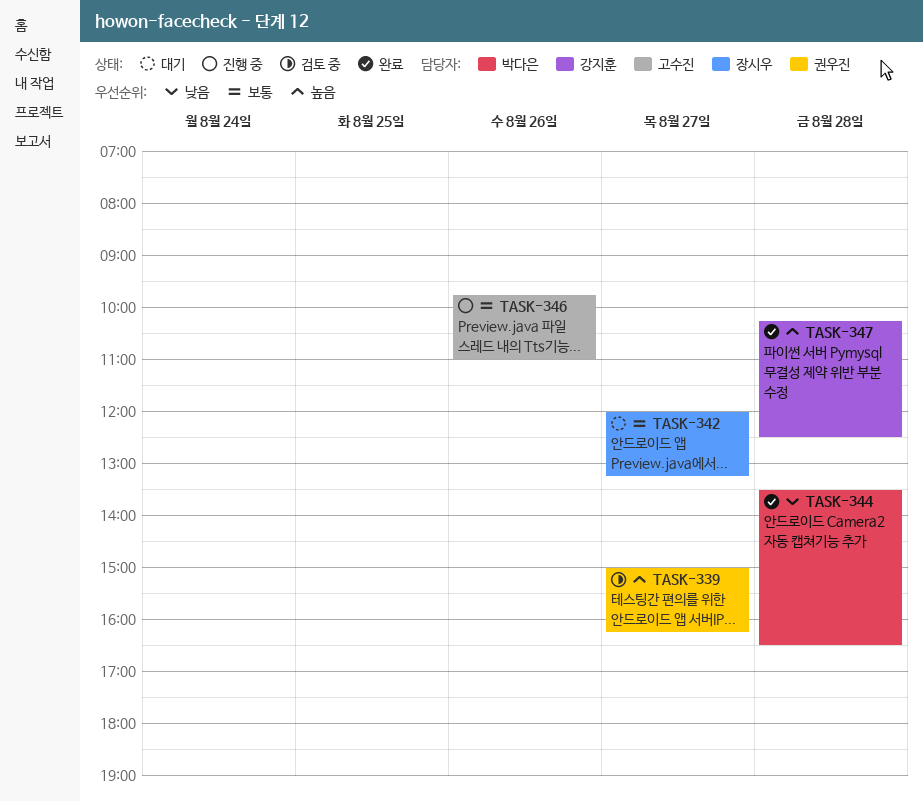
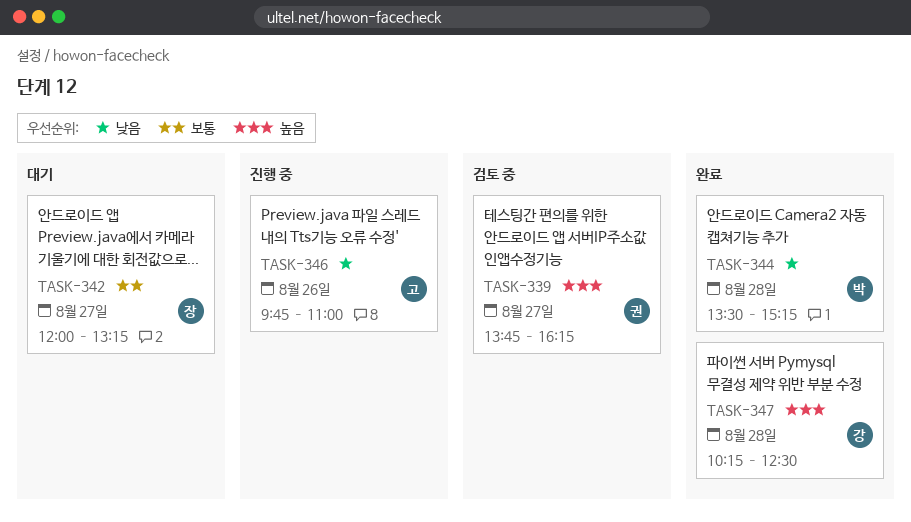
TASK-339, begins: 15:00 -> 13:45
TASK-344, ends: 16:30 -> 15:15
TASK-346, priority: 보통 -> 낮음

